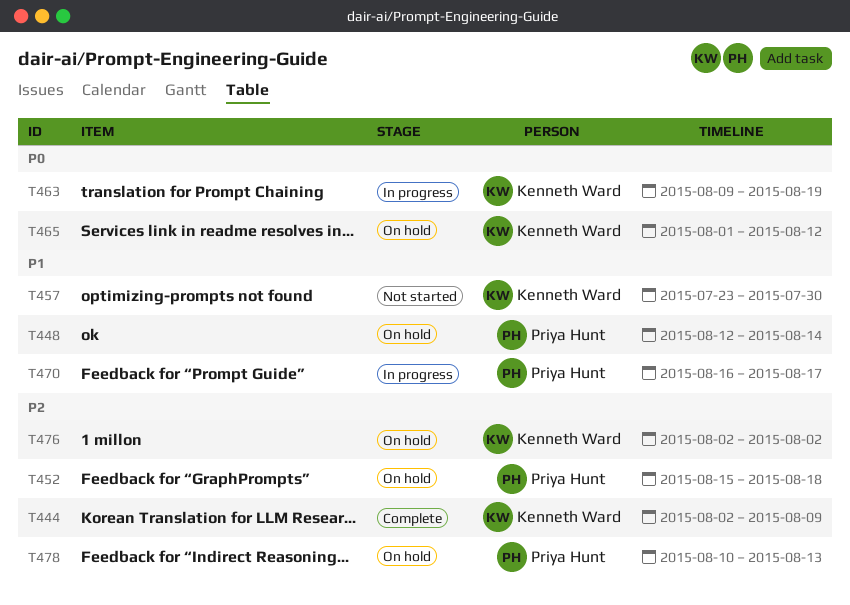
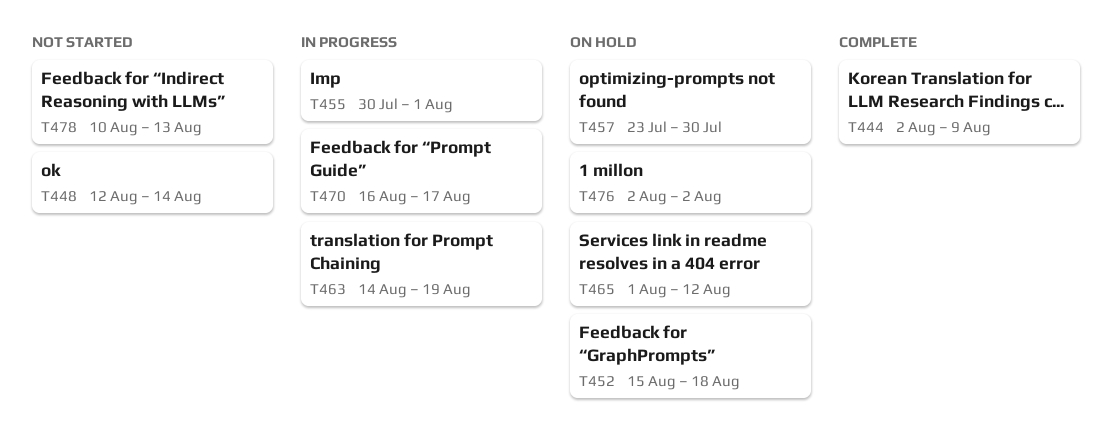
T448, status: On hold -> Not started
T455: none -> present
T457, status: Not started -> On hold
T463, start: Aug 9 -> Aug 14
T478, status: On hold -> Not started

